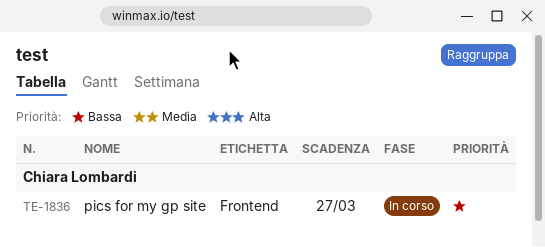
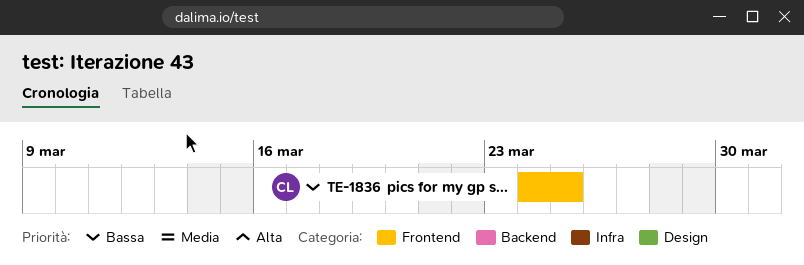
TE-1836, due: Mar 27 -> Mar 25

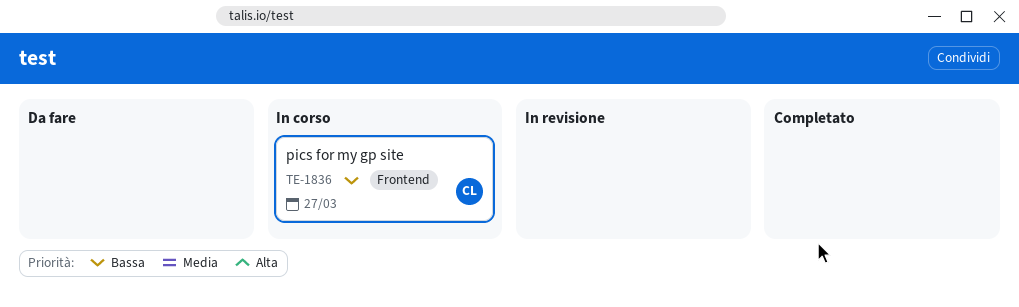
TE-1836, due: Mar 25 -> Mar 27

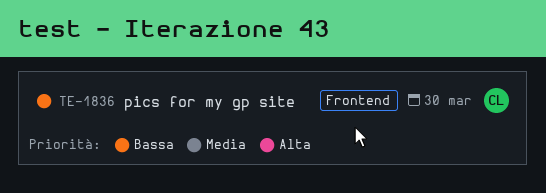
TE-1836, due: Mar 27 -> Mar 30

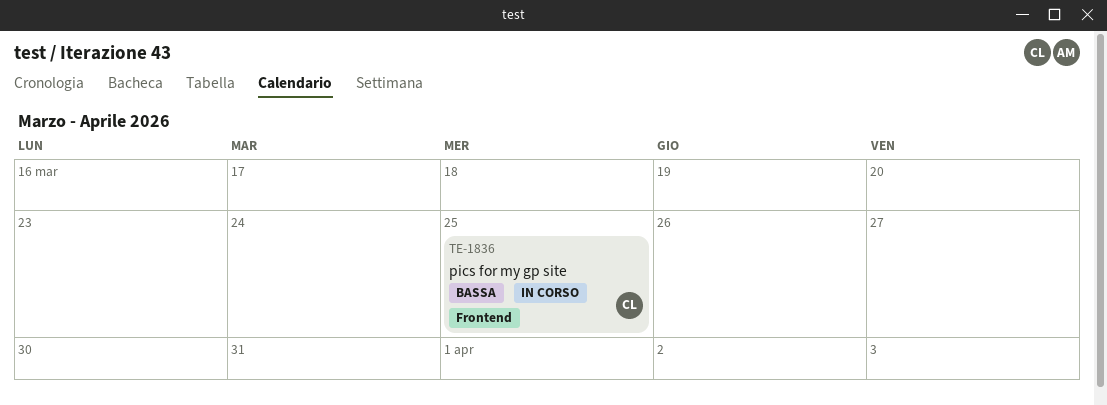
TE-1836, due: Mar 30 -> Mar 25

